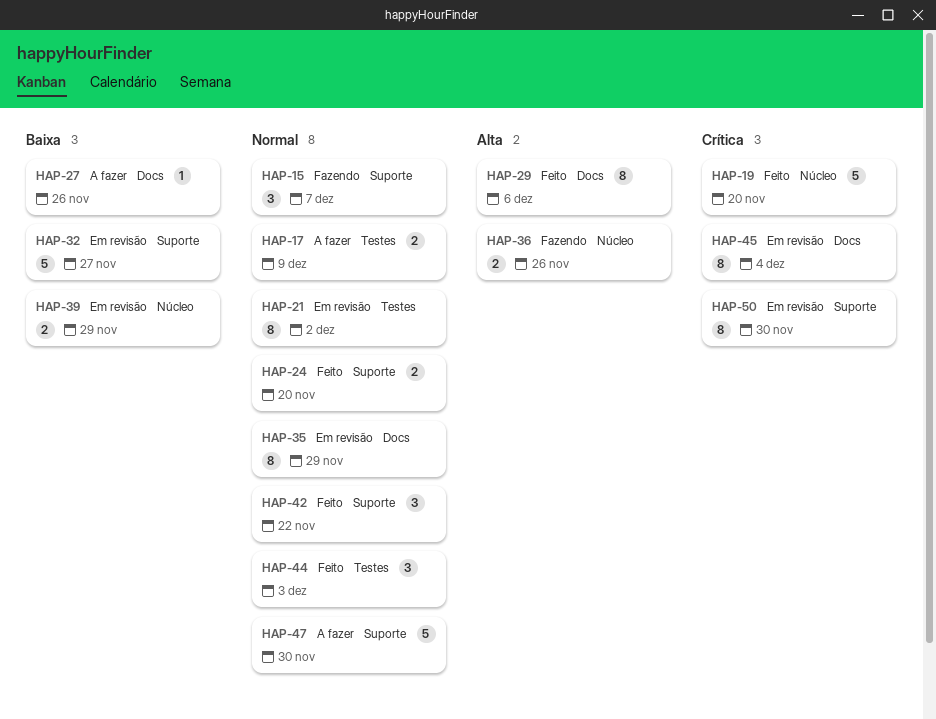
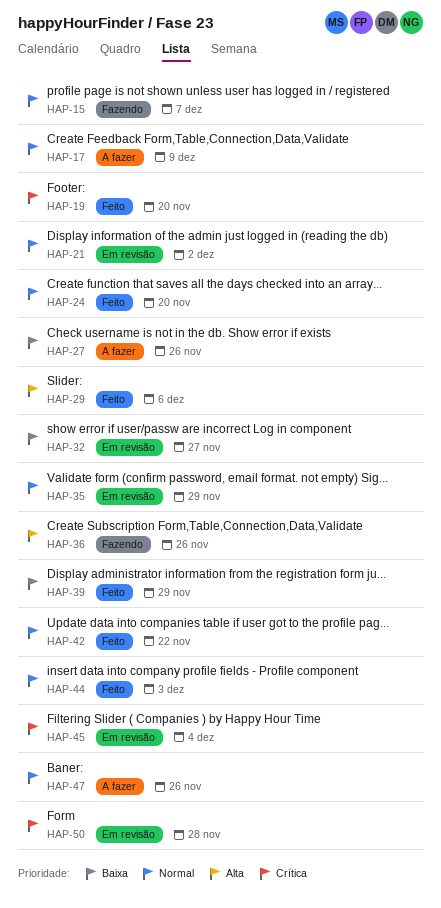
HAP-39, status: Em revisão -> Feito
HAP-47, due: Nov 30 -> Nov 26
HAP-50, due: Nov 30 -> Nov 28

